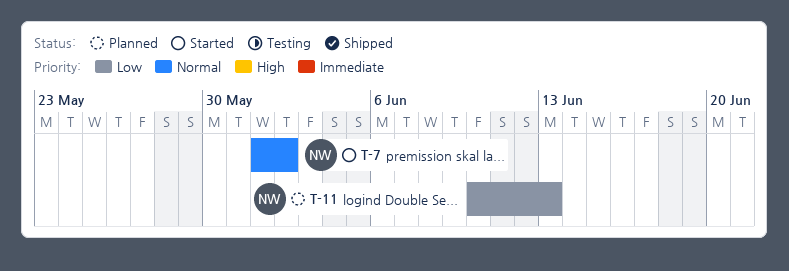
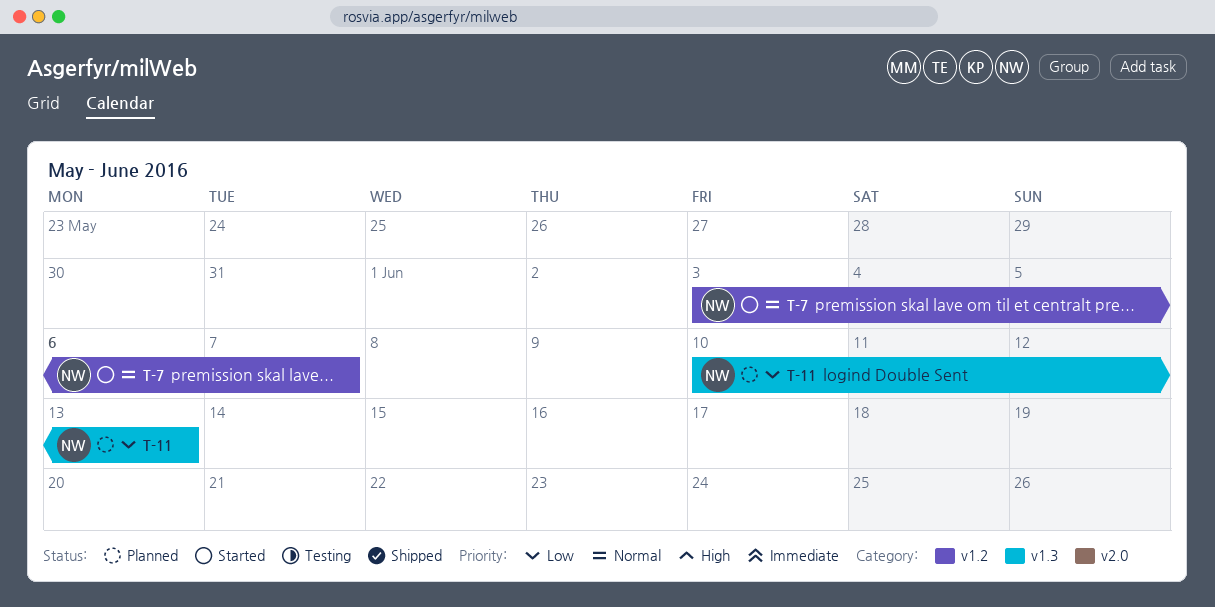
T-7, start: Jun 1 -> Jun 3
T-7, due: Jun 2 -> Jun 7

